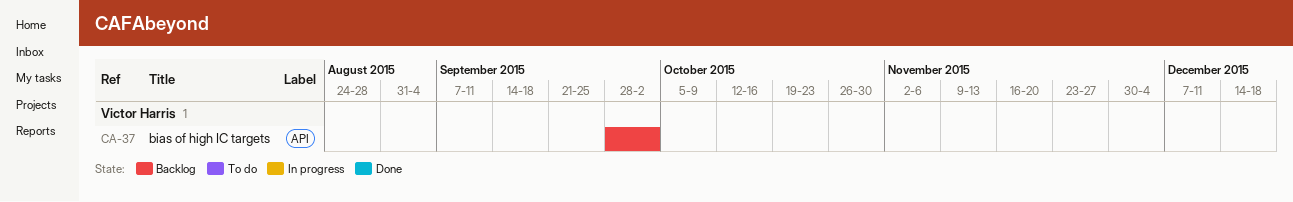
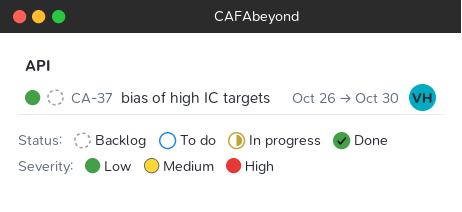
CA-37, start: Sep 28 -> Oct 26
CA-37, due: Oct 2 -> Oct 30

